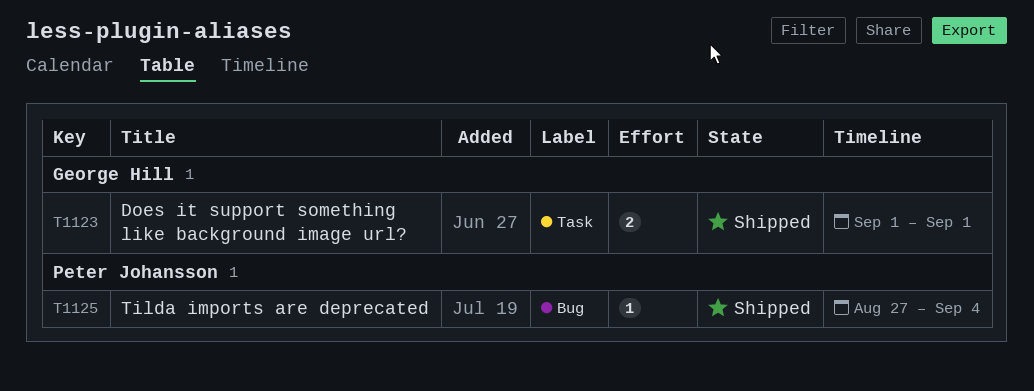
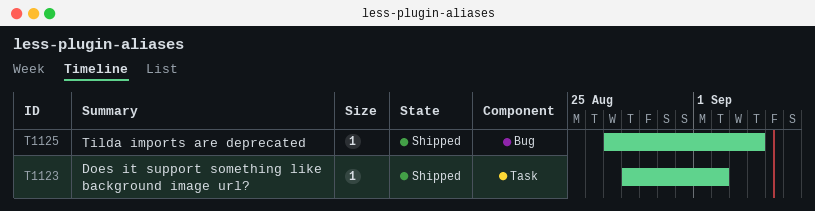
T1123, estimate: 2 -> 1
T1123, start: Sep 1 -> Aug 28
T1123, due: Sep 1 -> Sep 2

